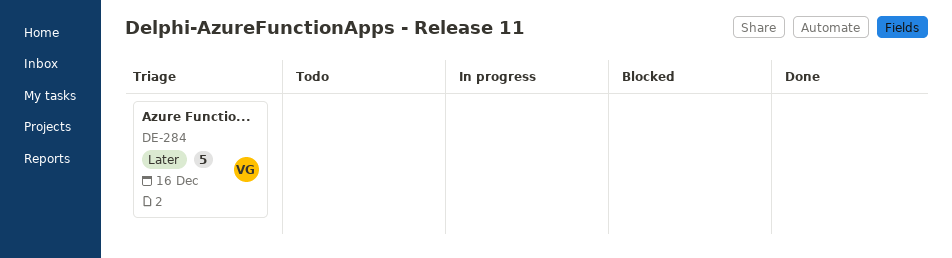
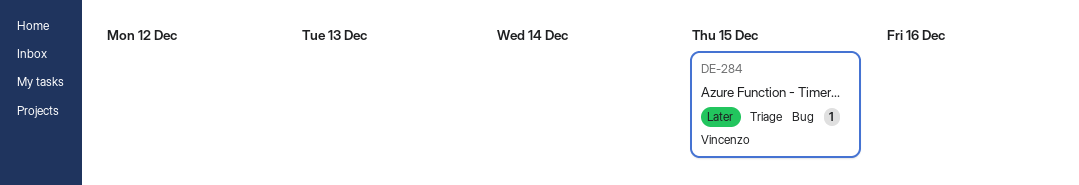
DE-284, estimate: 5 -> 1
DE-284, due: Dec 16 -> Dec 15

